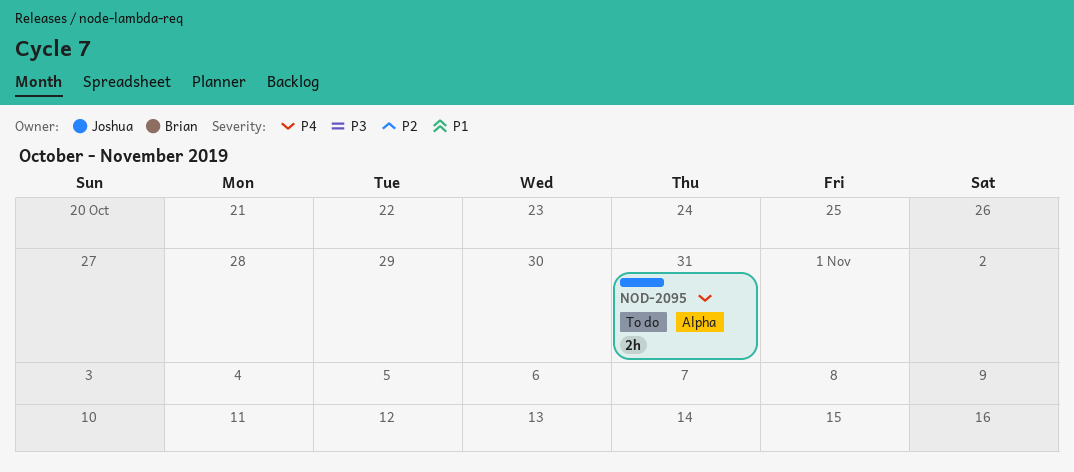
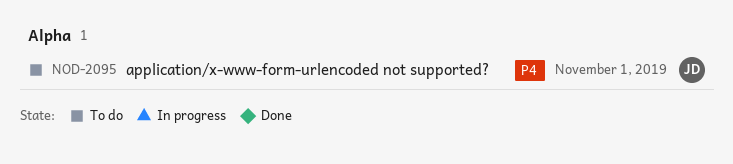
NOD-2095, due: Oct 31 -> Nov 1

